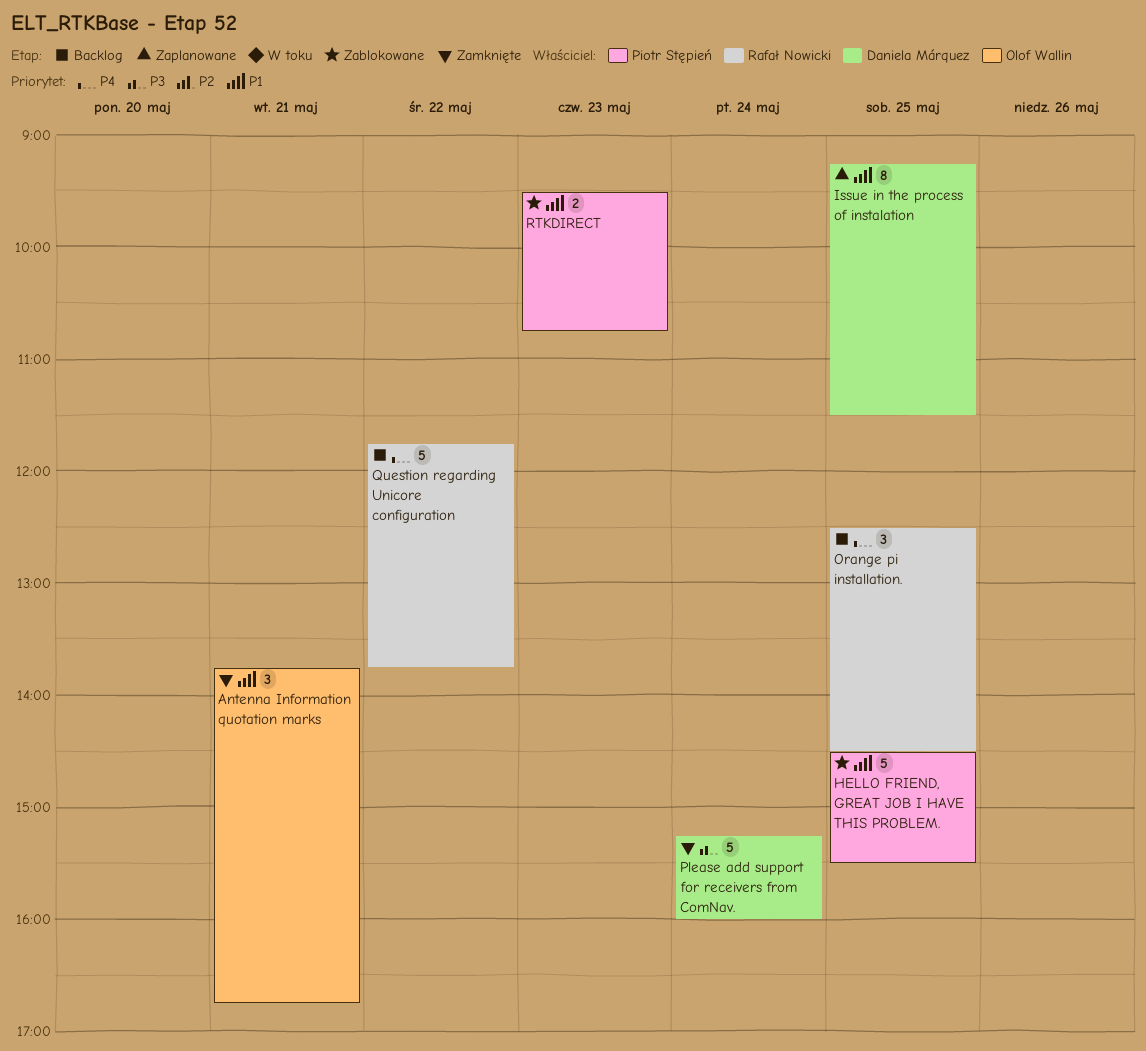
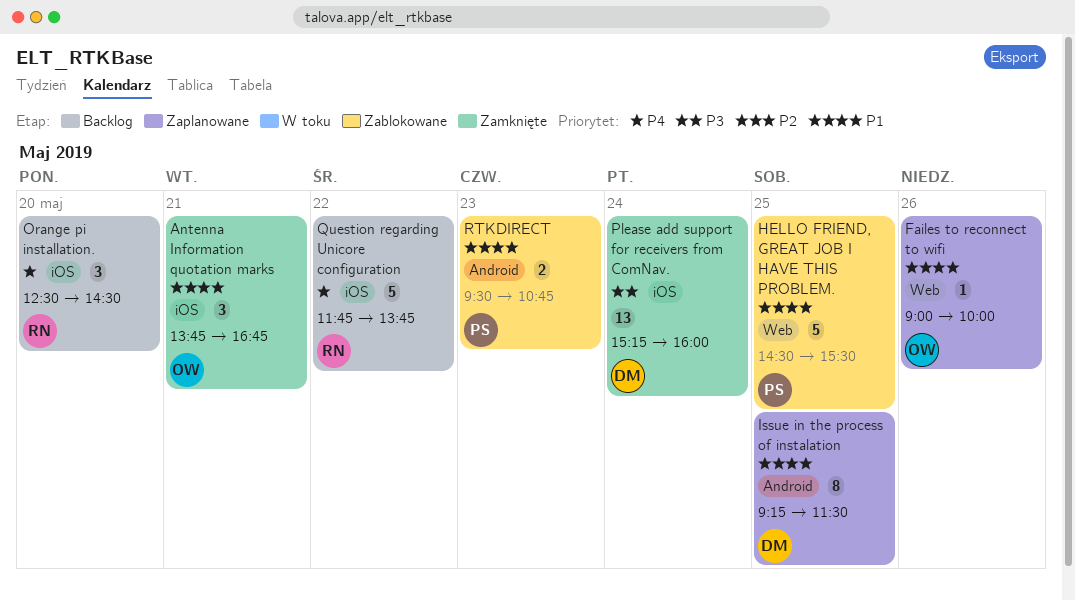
Failes to reconnect to wifi: none -> present
Orange pi installation., day: May 25 -> May 20
Please add support for receivers from ComNav., estimate: 5 -> 13

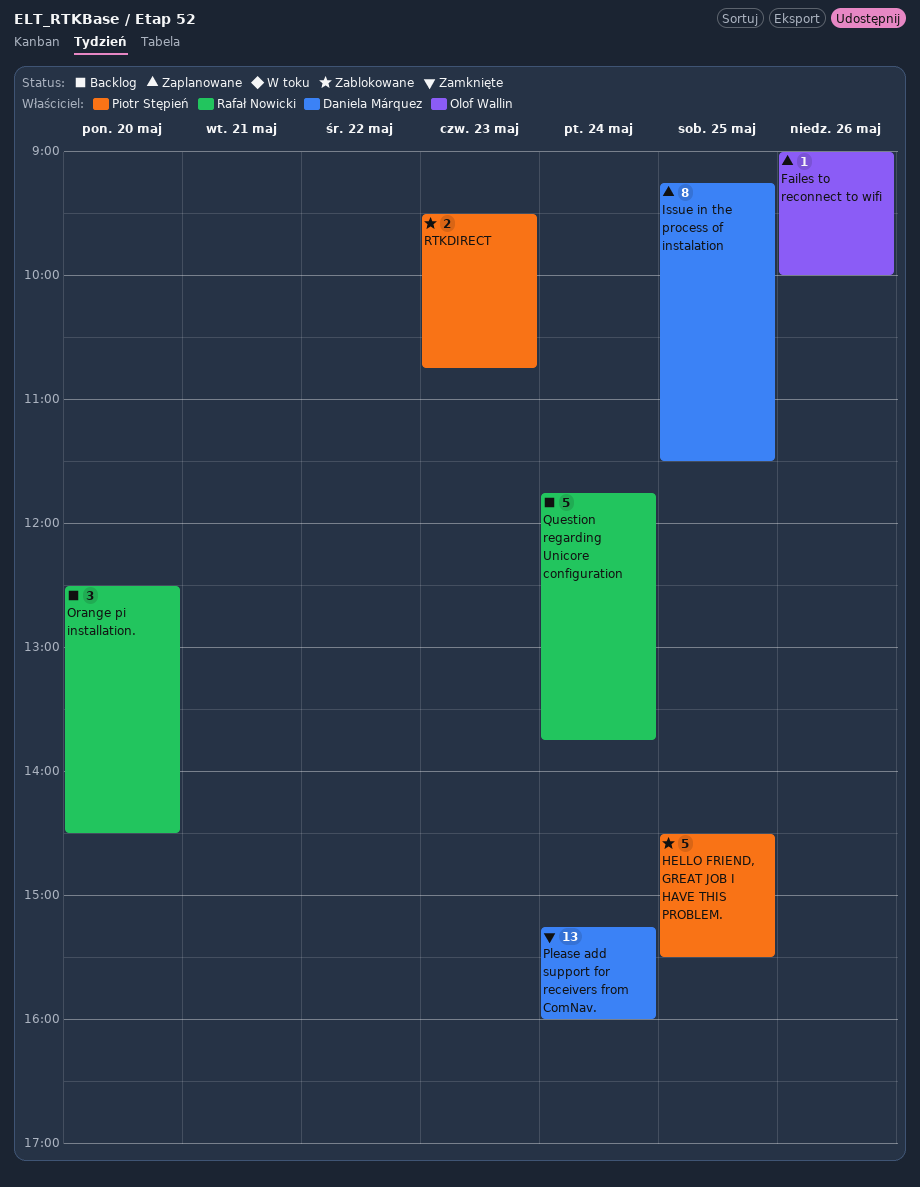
Antenna Information quotation marks: present -> none
Question regarding Unicore configuration, day: May 22 -> May 24

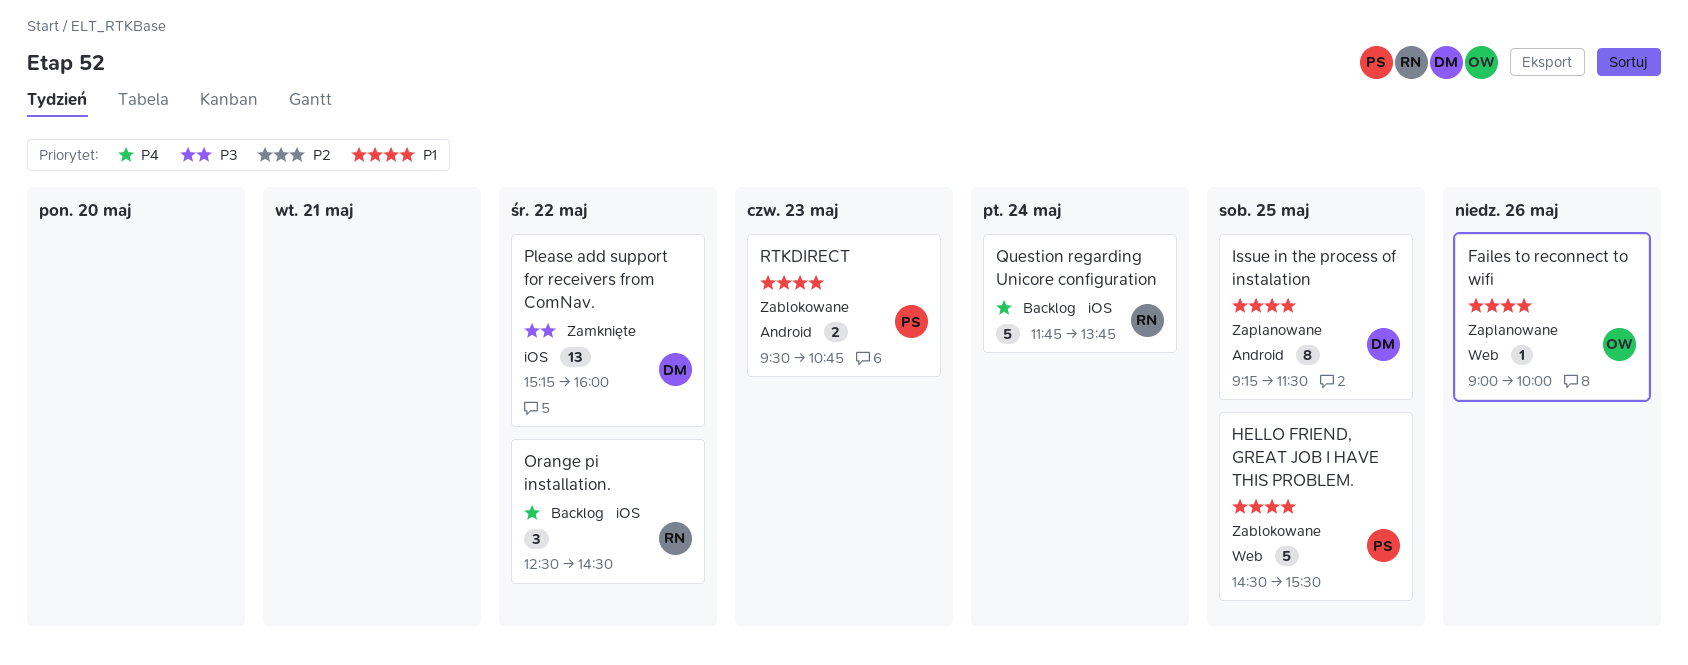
Orange pi installation., day: May 20 -> May 22
Please add support for receivers from ComNav., day: May 24 -> May 22

